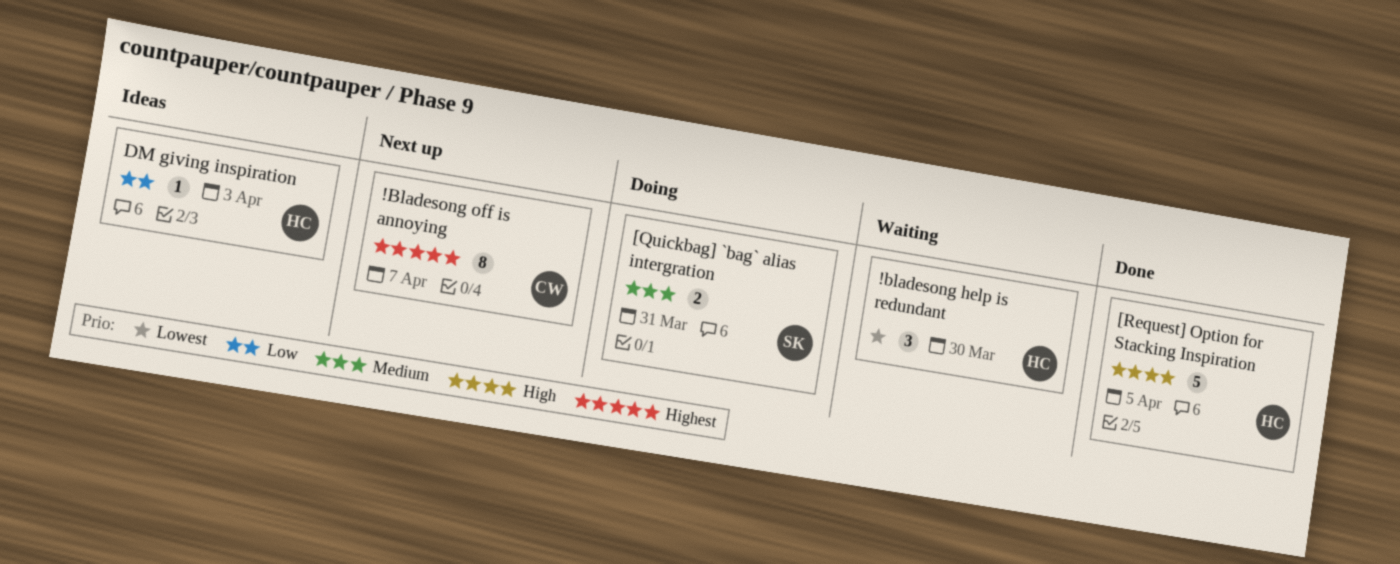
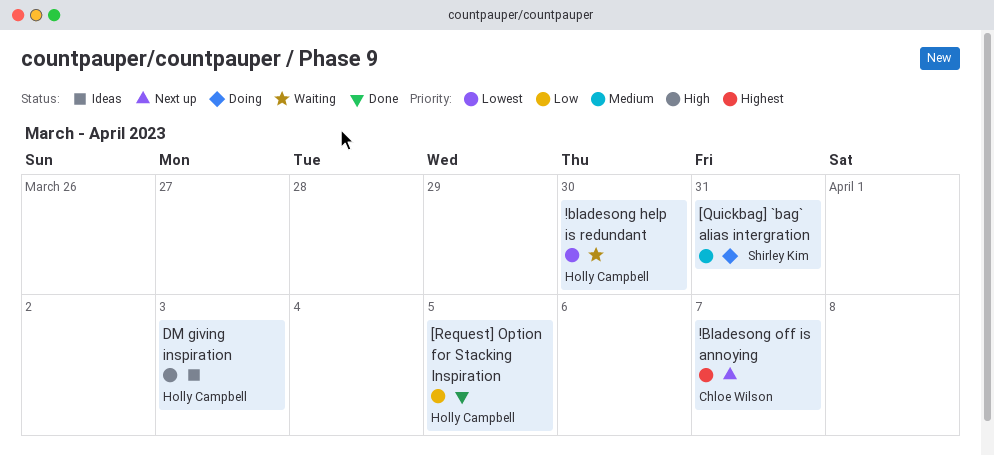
[Request] Option for Stacking Inspiration, priority: High -> Low
DM giving inspiration, priority: Low -> High

